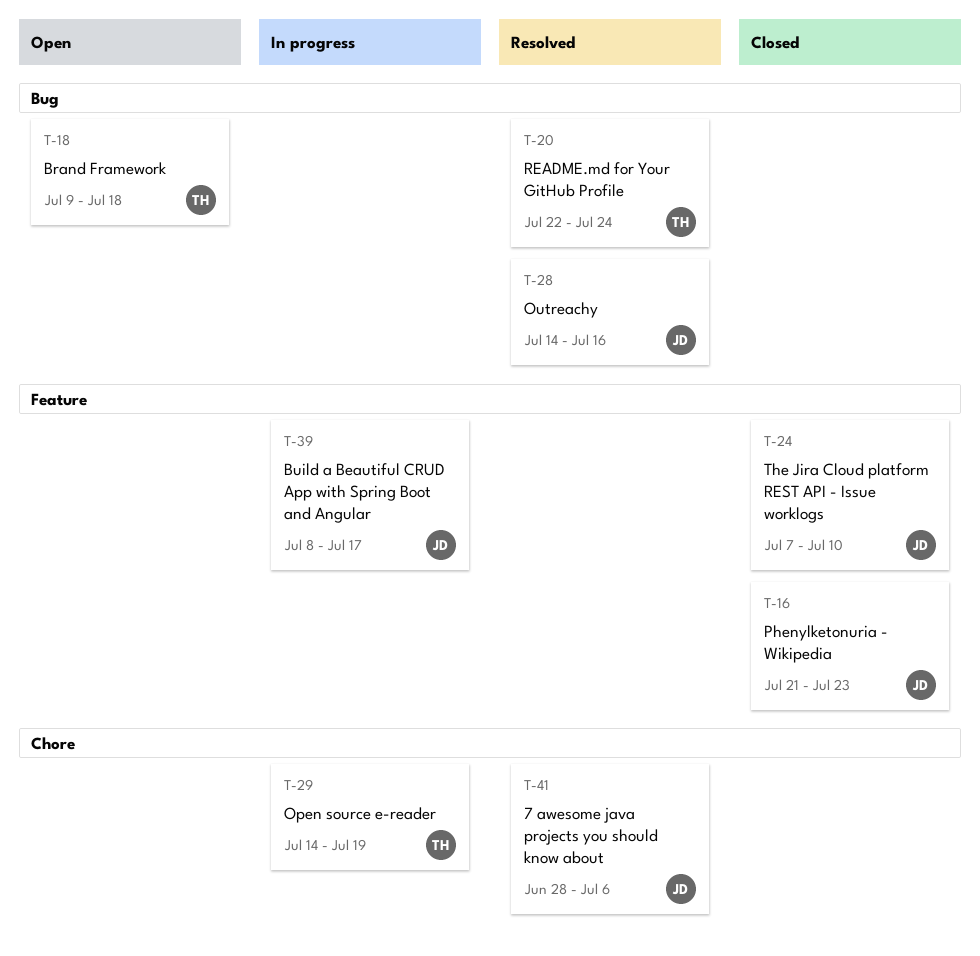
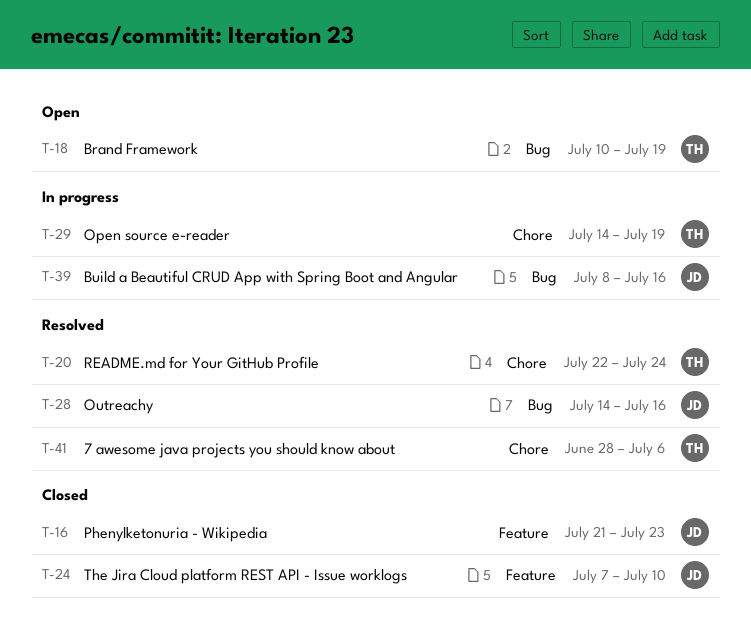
T-18, start: Jul 9 -> Jul 10
T-18, due: Jul 18 -> Jul 19
T-20, label: Bug -> Chore
T-39, label: Feature -> Bug
T-39, due: Jul 17 -> Jul 16
T-41, owner: JD -> TH

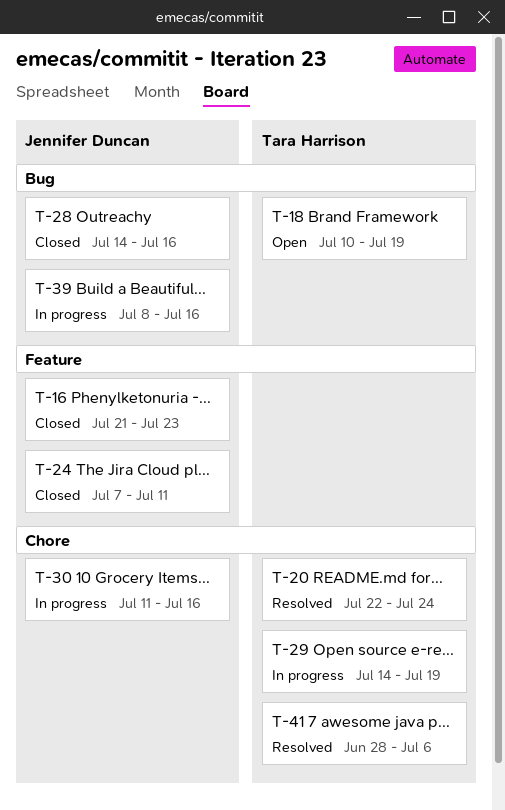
T-24, due: Jul 10 -> Jul 11
T-28, status: Resolved -> Closed
T-30: none -> present

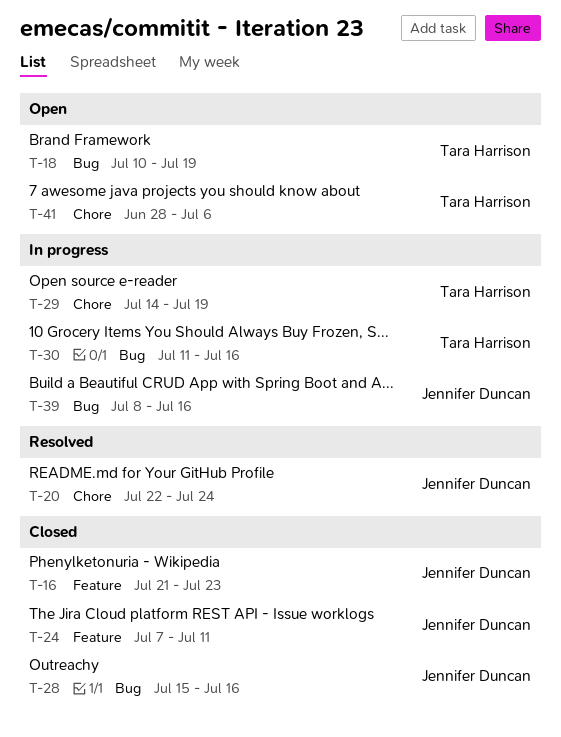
T-20, owner: Tara Harrison -> Jennifer Duncan
T-28, start: Jul 14 -> Jul 15
T-30, owner: Jennifer Duncan -> Tara Harrison
T-30, label: Chore -> Bug
T-41, status: Resolved -> Open

